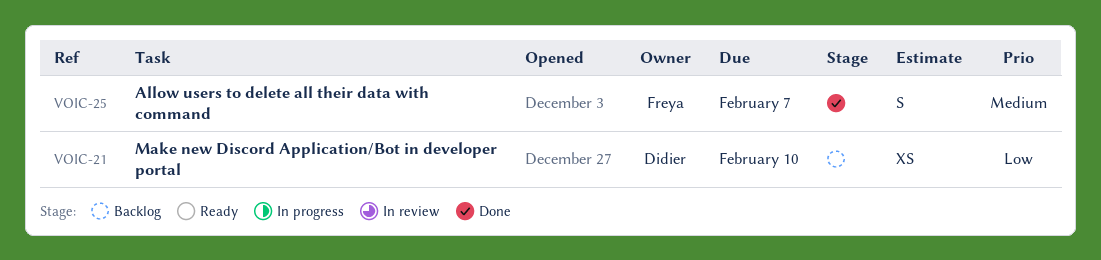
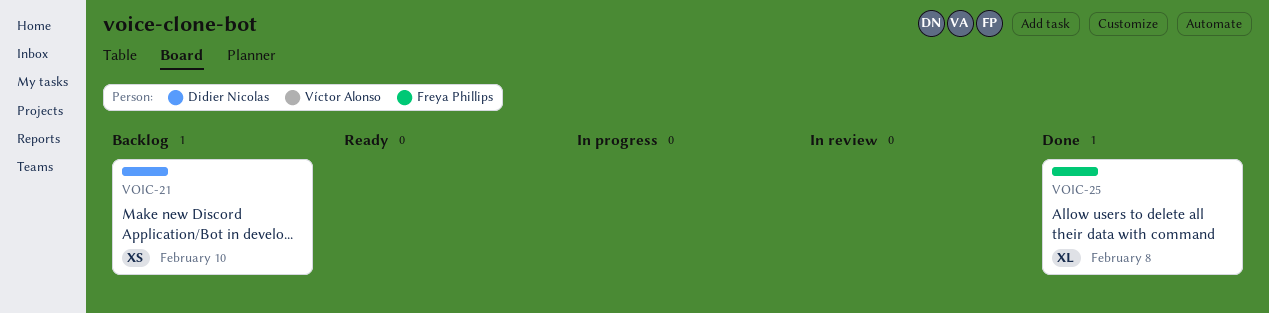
VOIC-25, estimate: S -> XL
VOIC-25, due: Feb 7 -> Feb 8

